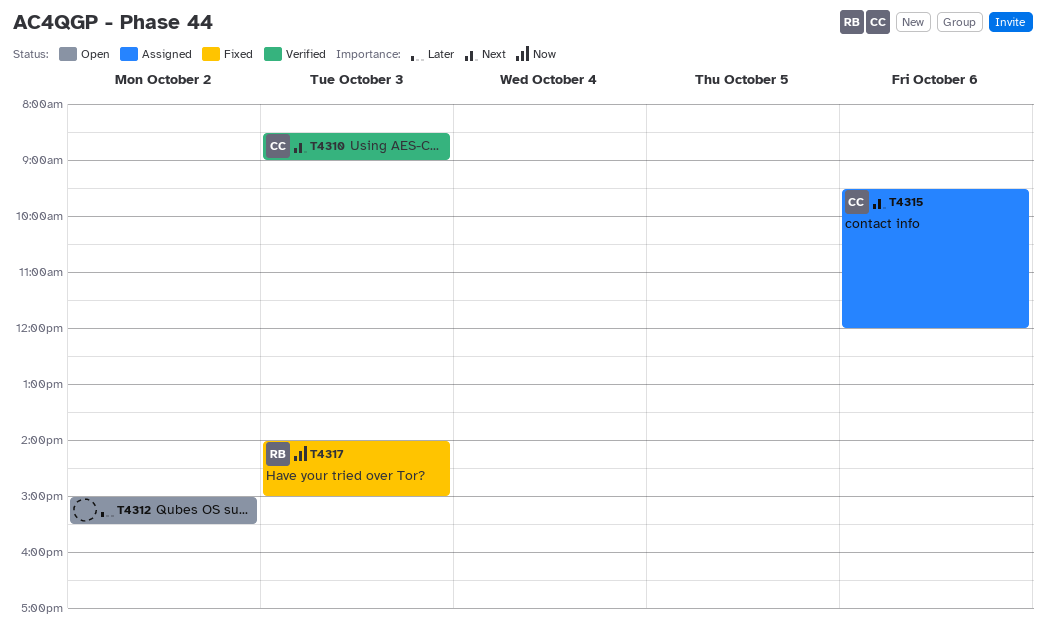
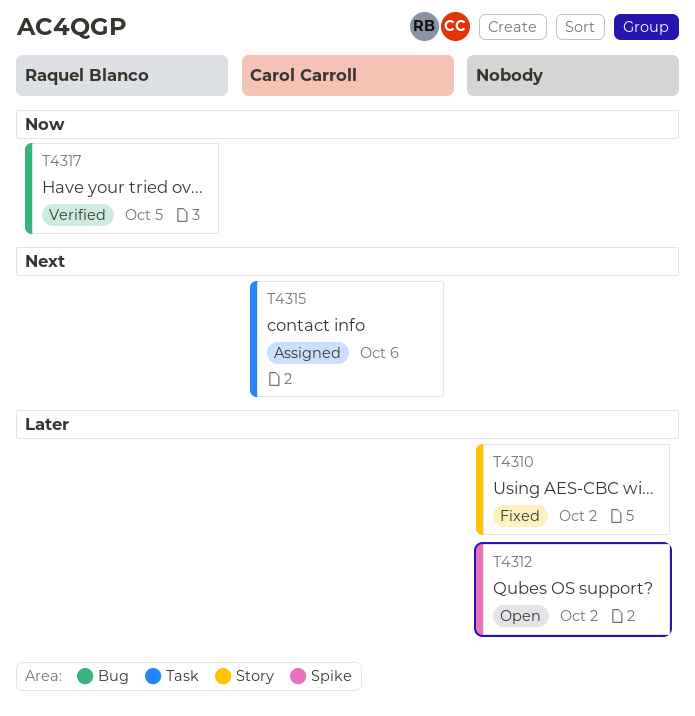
T4310, status: Verified -> Fixed
T4310, owner: Carol Carroll -> none
T4310, priority: Next -> Later
T4310, day: Oct 3 -> Oct 2
T4317, status: Fixed -> Verified
T4317, day: Oct 3 -> Oct 5

